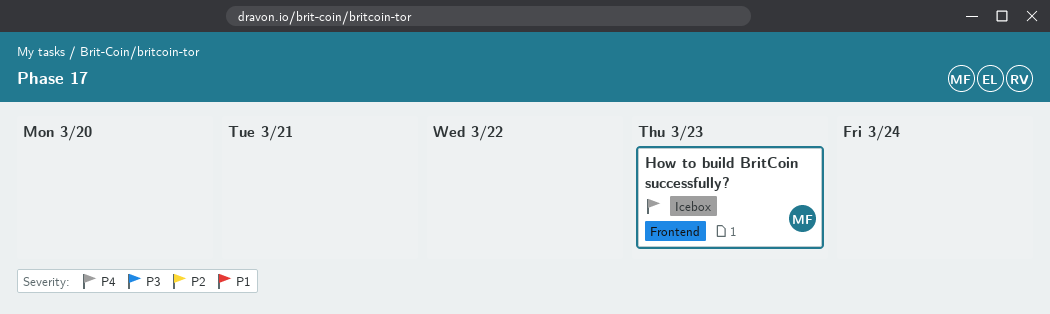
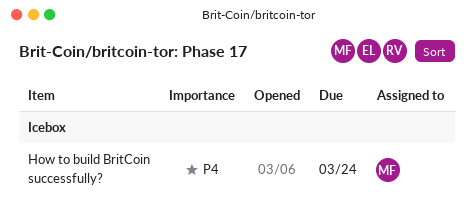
How to build BritCoin successfully?, due: Mar 23 -> Mar 24

